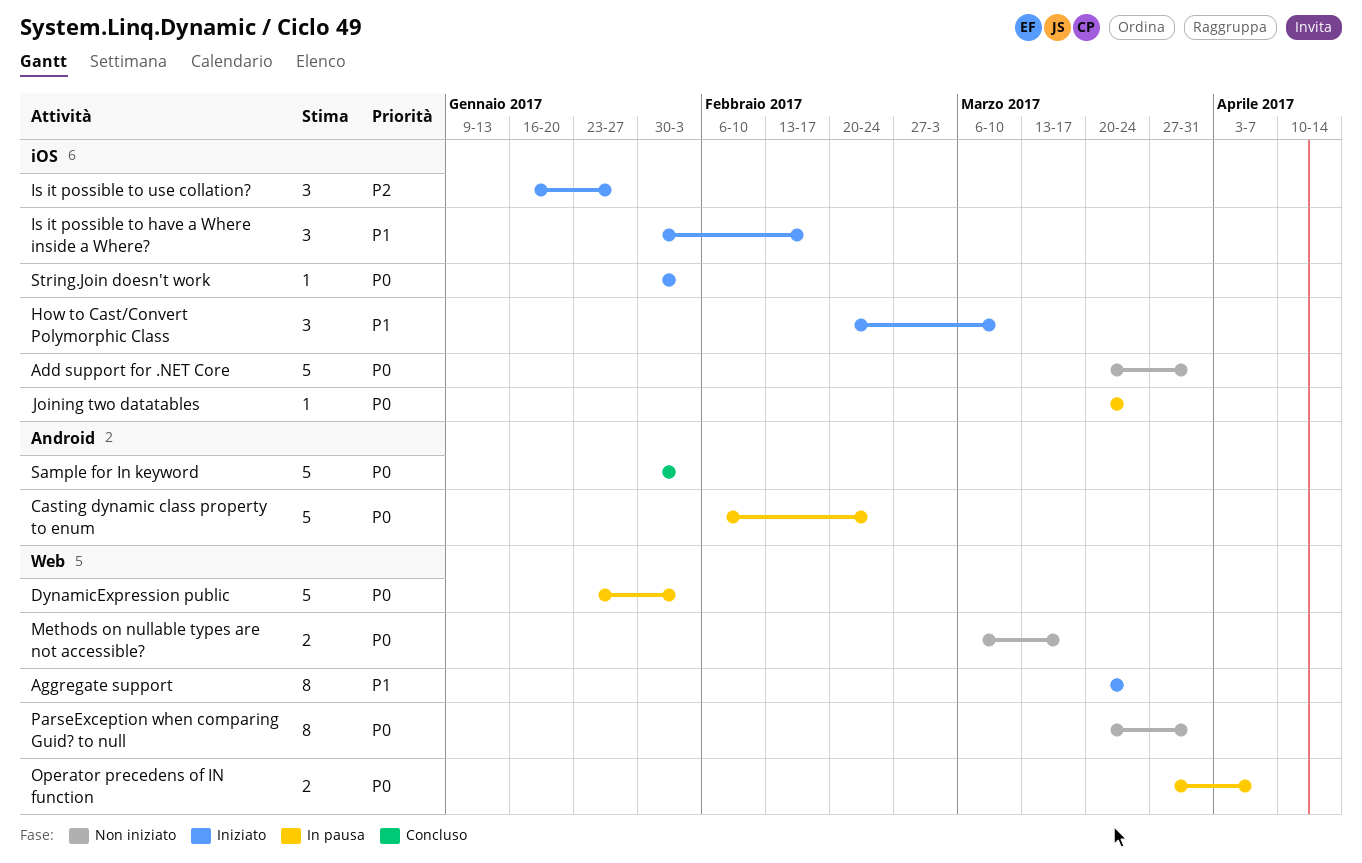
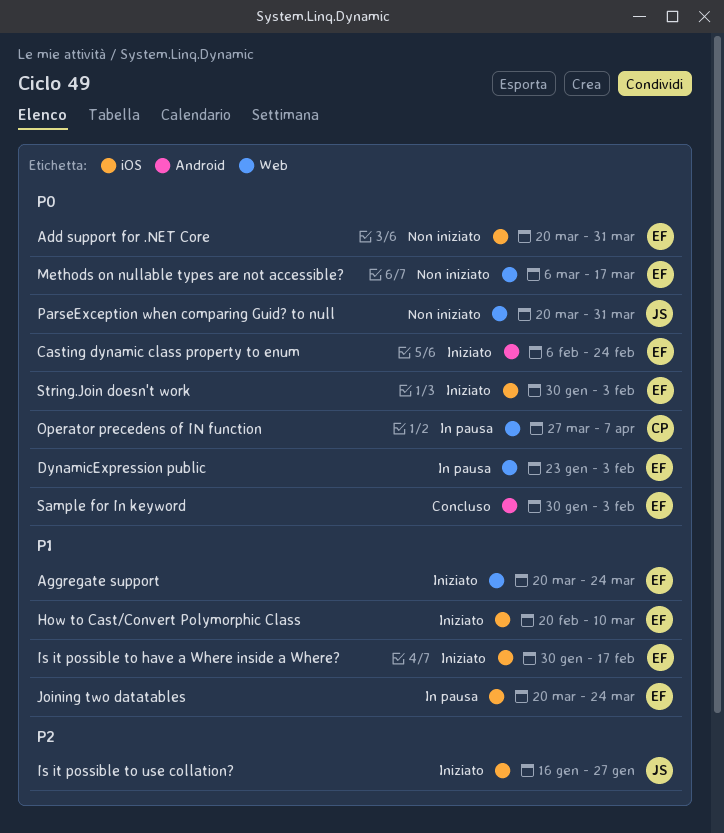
Casting dynamic class property to enum, status: In pausa -> Iniziato
Joining two datatables, priority: P0 -> P1

